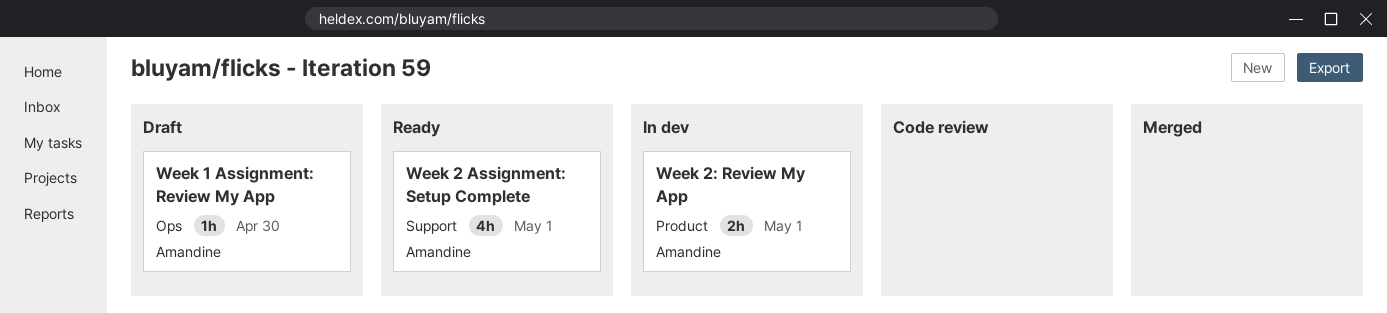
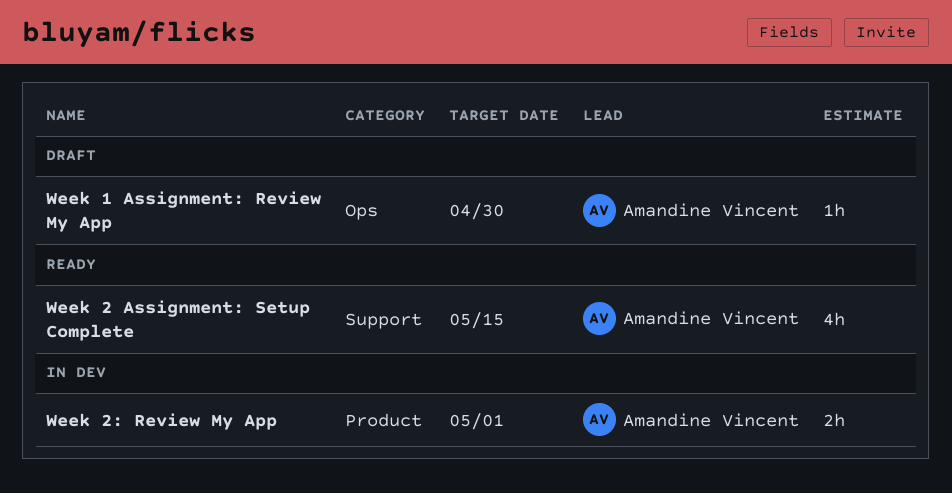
Week 2 Assignment: Setup Complete, due: May 1 -> May 15

